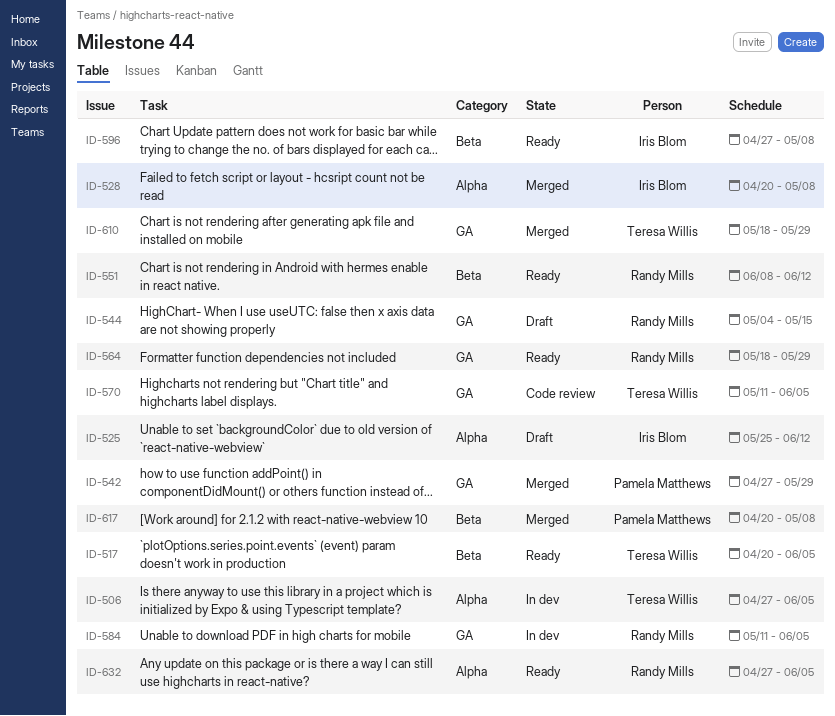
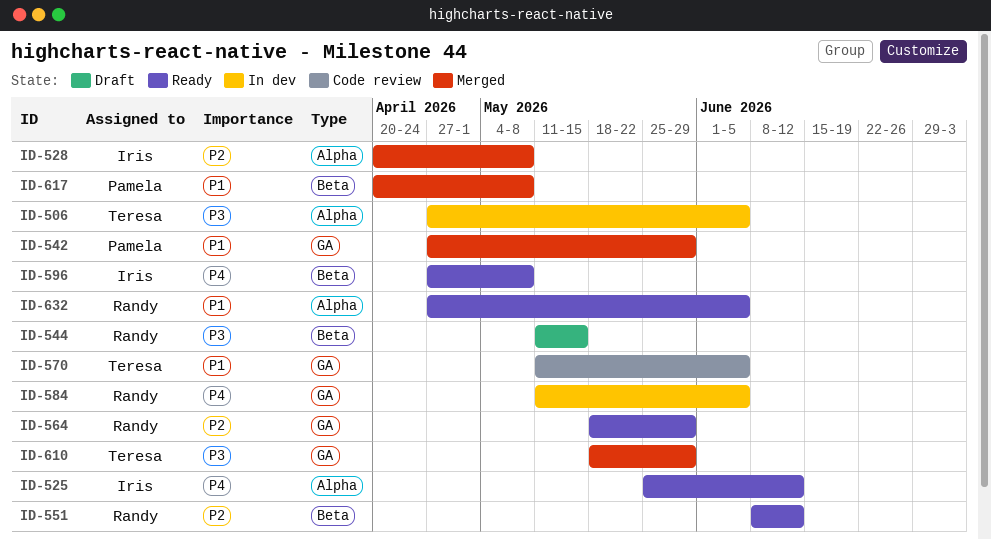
ID-517: present -> none
ID-525, status: Draft -> Ready
ID-544, label: GA -> Beta
ID-544, start: May 4 -> May 11

